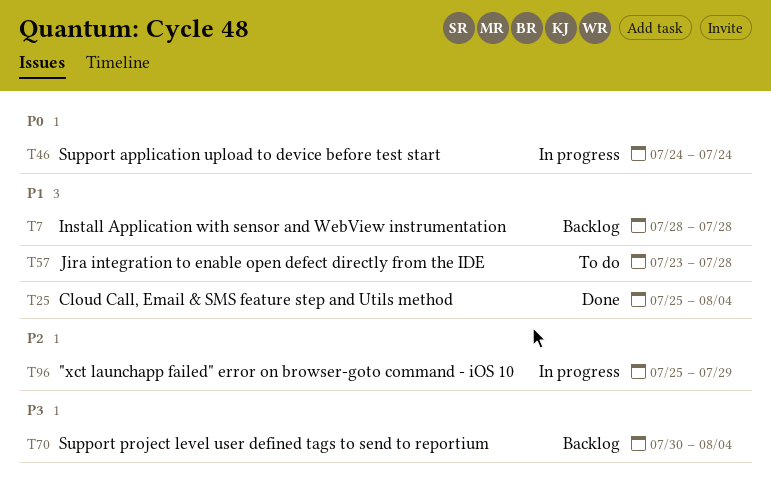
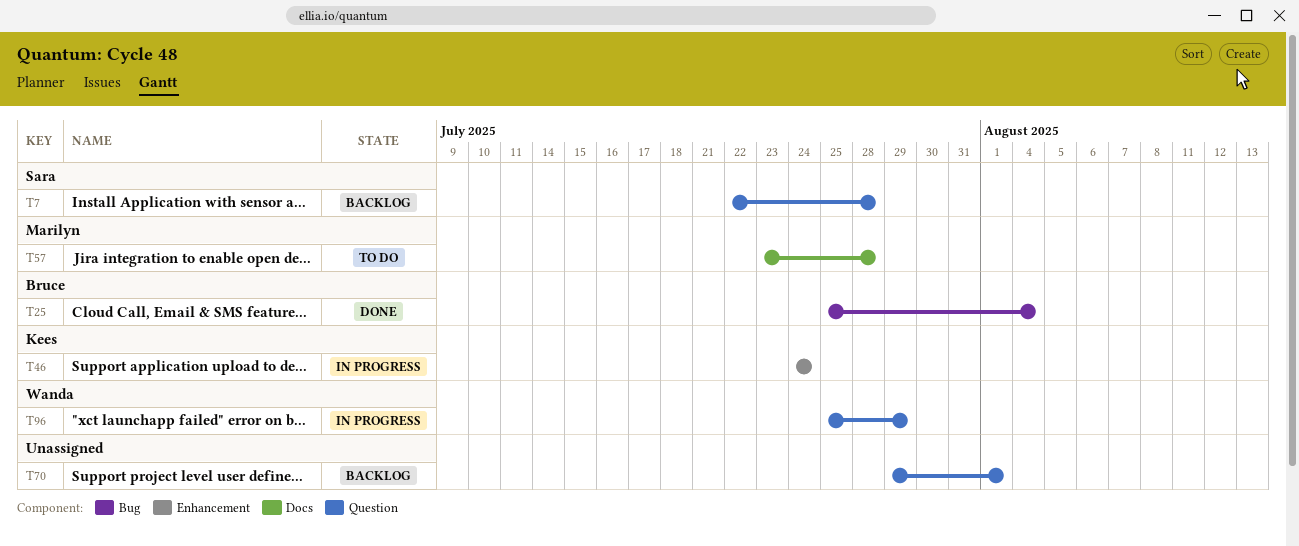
T7, start: Jul 28 -> Jul 22
T70, start: Jul 30 -> Jul 29
T70, due: Aug 4 -> Aug 1

